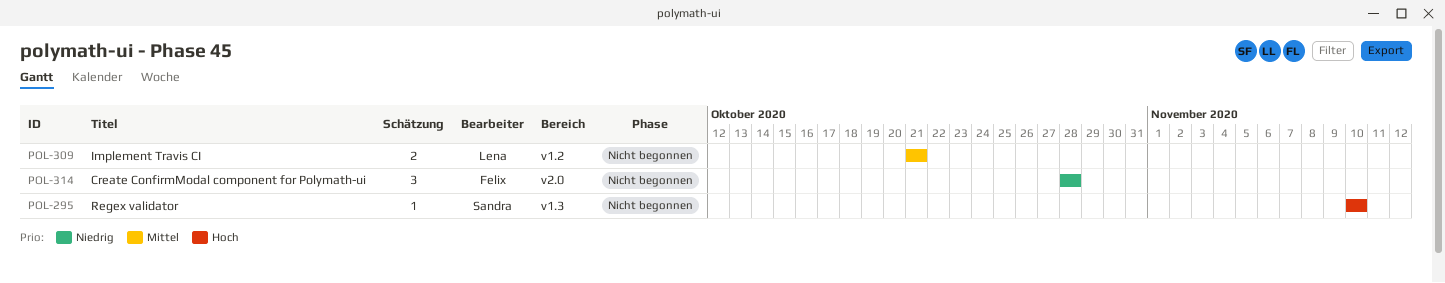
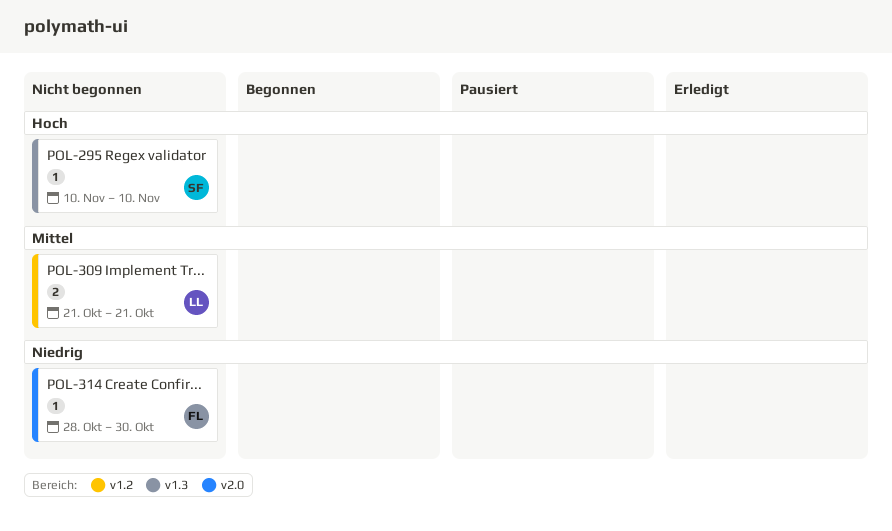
POL-314, estimate: 3 -> 1
POL-314, due: Oct 28 -> Oct 30

